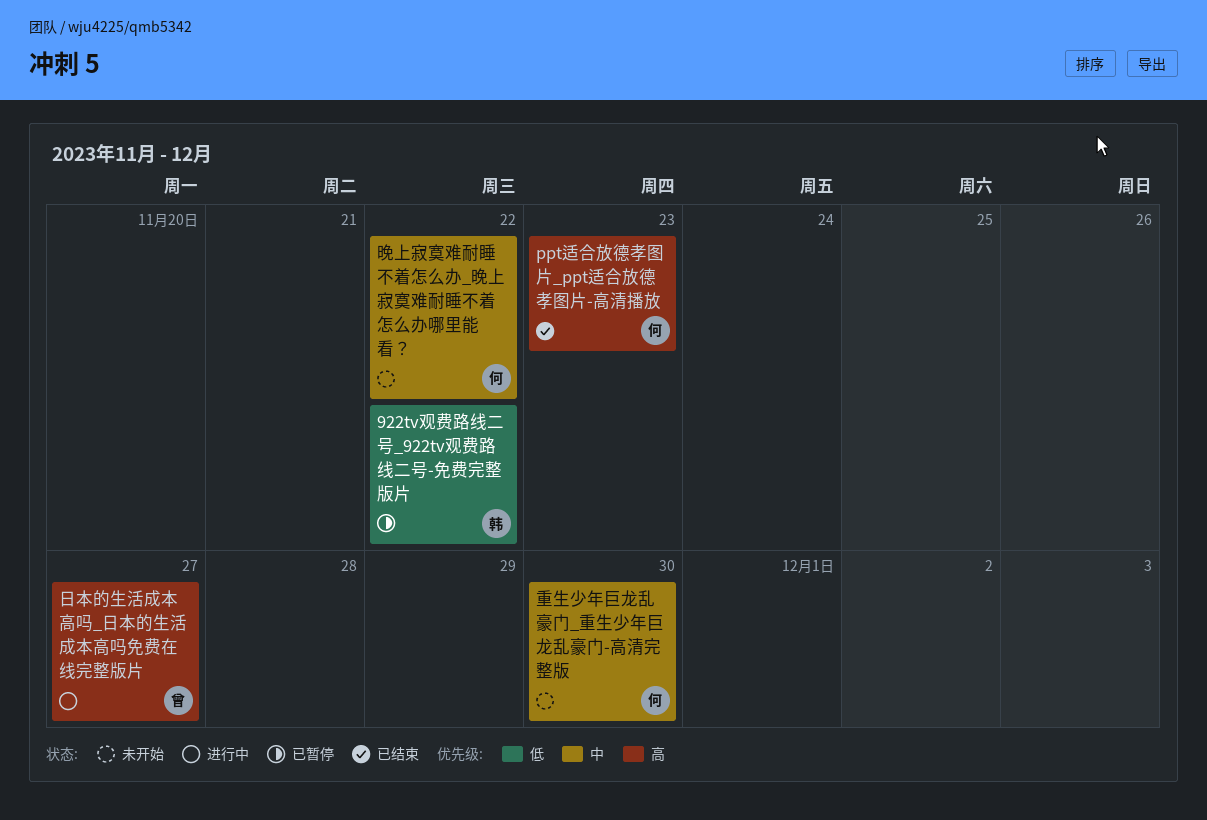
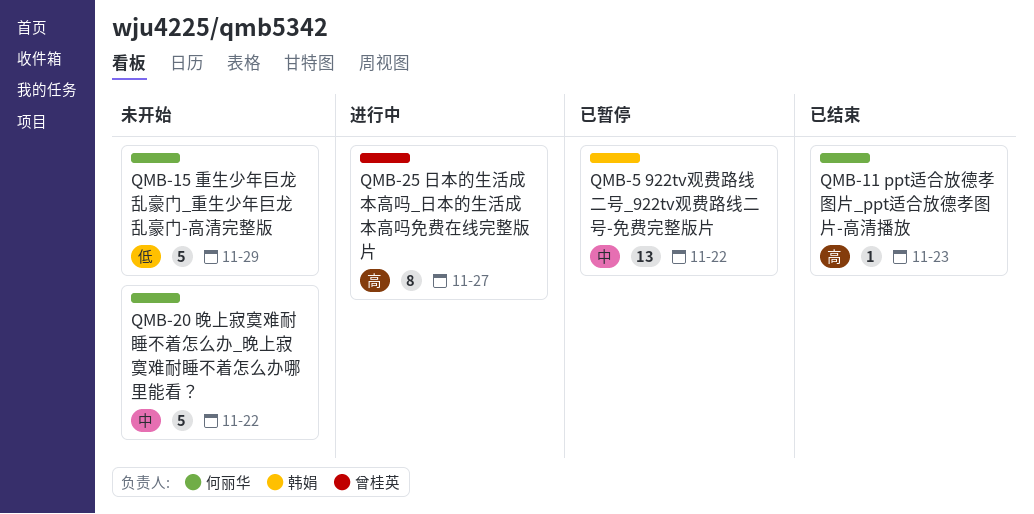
922tv观费路线二号_922tv观费路线二号-免费完整版片, priority: 低 -> 中
重生少年巨龙乱豪门_重生少年巨龙乱豪门-高清完整版, priority: 中 -> 低
重生少年巨龙乱豪门_重生少年巨龙乱豪门-高清完整版, due: Nov 30 -> Nov 29

